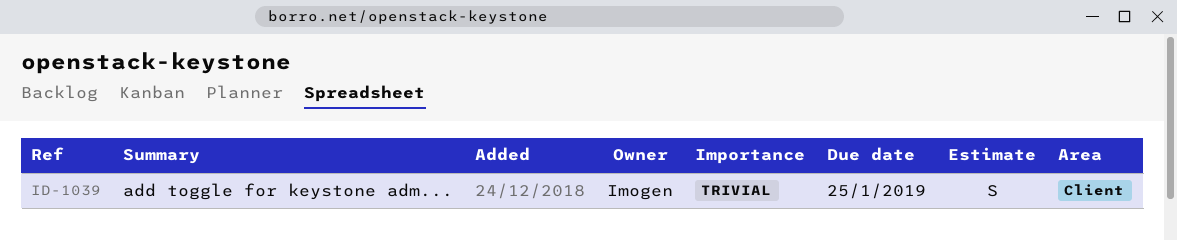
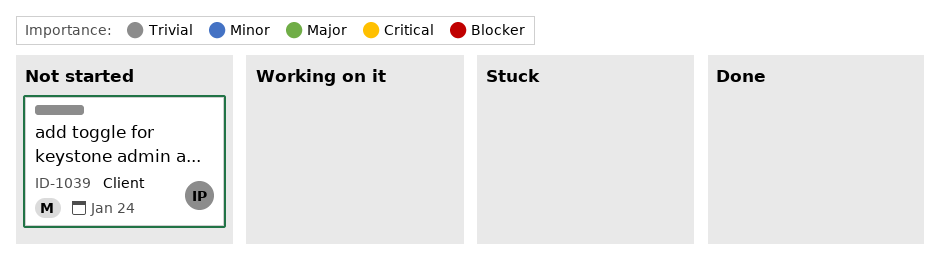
ID-1039, estimate: S -> M
ID-1039, due: Jan 25 -> Jan 24

